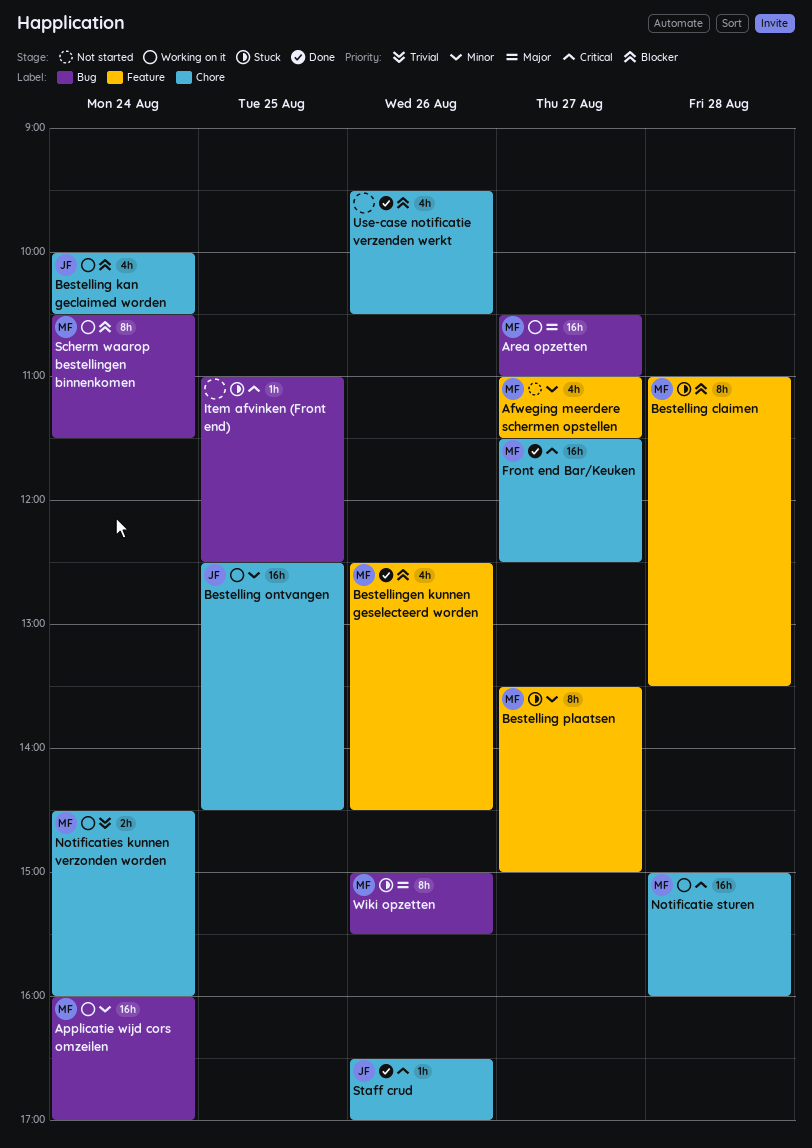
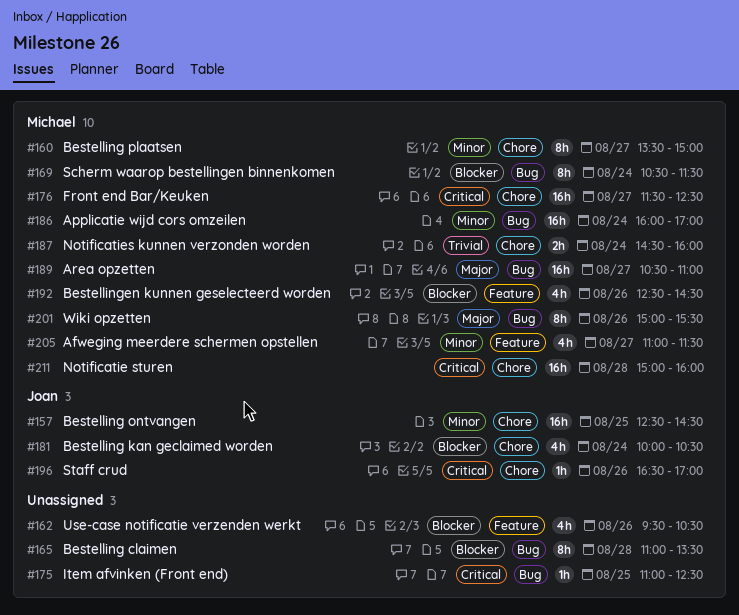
Bestelling claimen, owner: Michael -> none
Bestelling claimen, label: Feature -> Bug
Bestelling plaatsen, label: Feature -> Chore
Use-case notificatie verzenden werkt, label: Chore -> Feature

